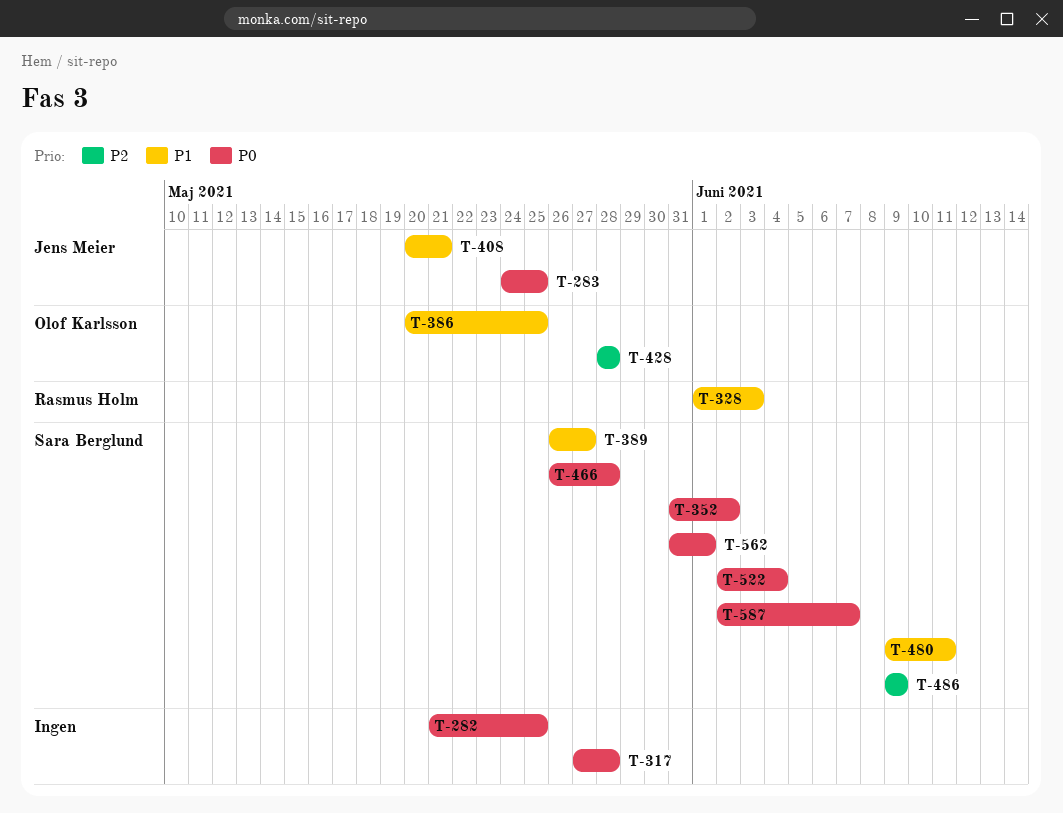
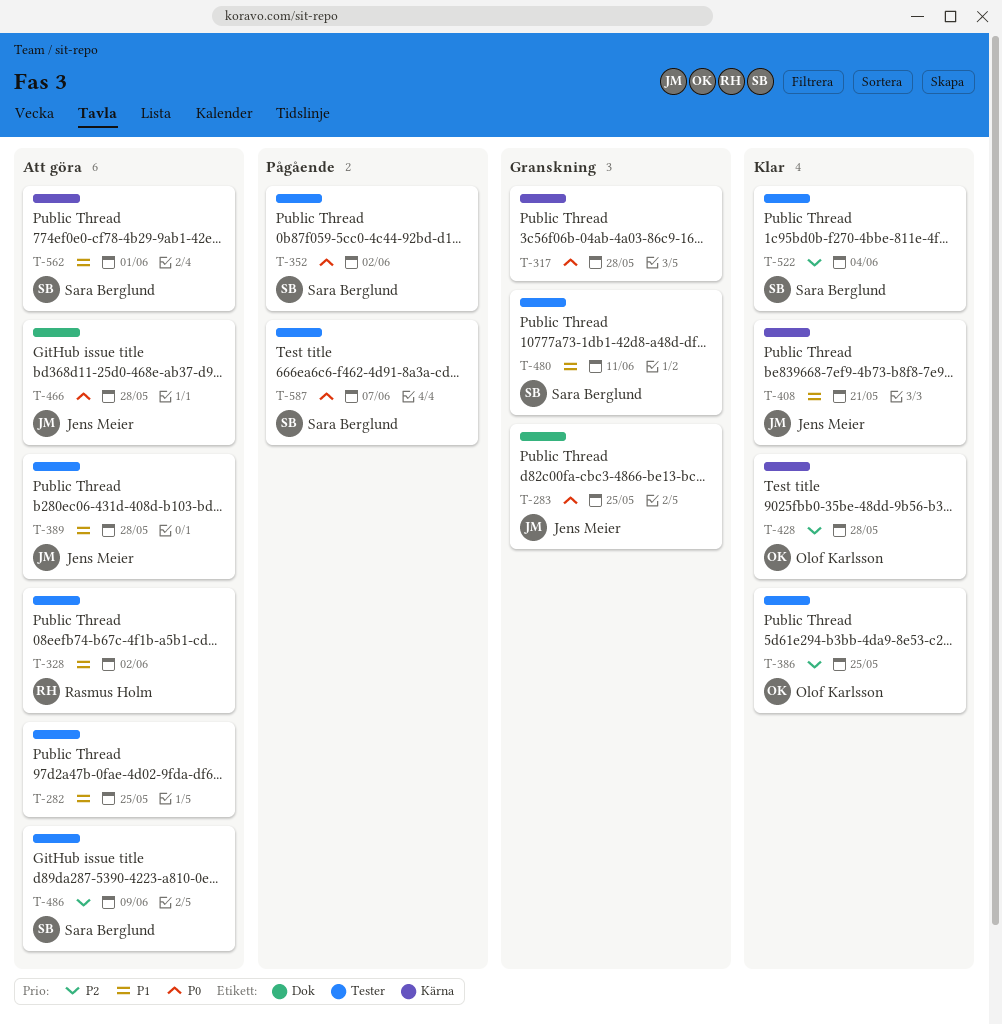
T-282, priority: P0 -> P1
T-328, due: Jun 3 -> Jun 2
T-386, priority: P1 -> P2
T-389, owner: Sara Berglund -> Jens Meier
T-389, due: May 27 -> May 28
T-466, owner: Sara Berglund -> Jens Meier
T-522, priority: P0 -> P2
T-562, priority: P0 -> P1

